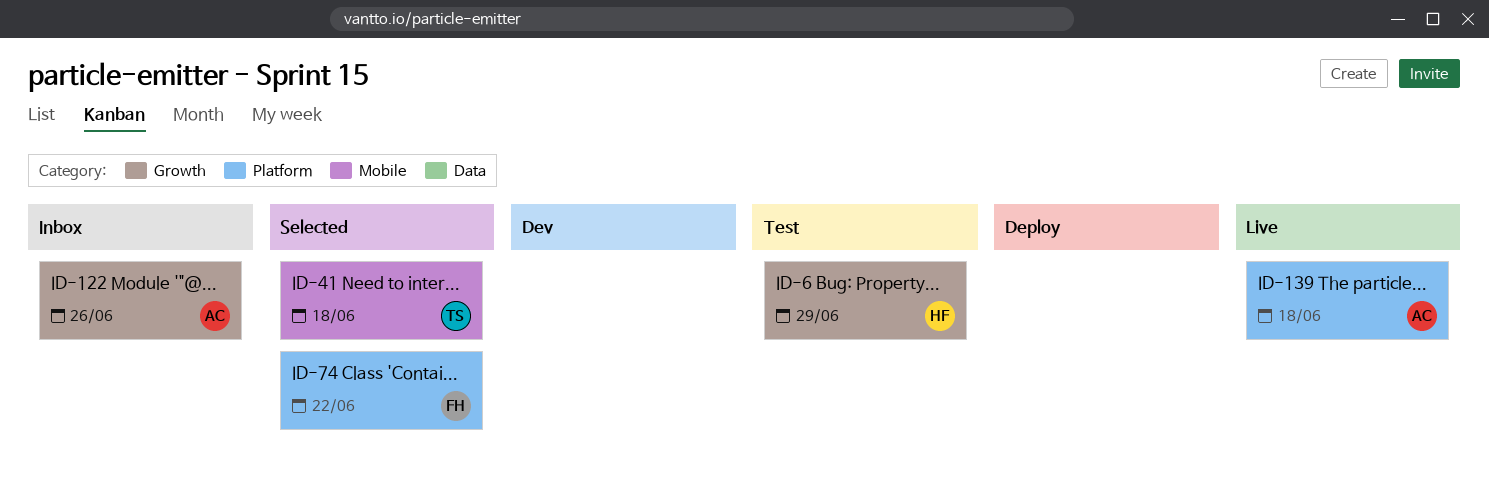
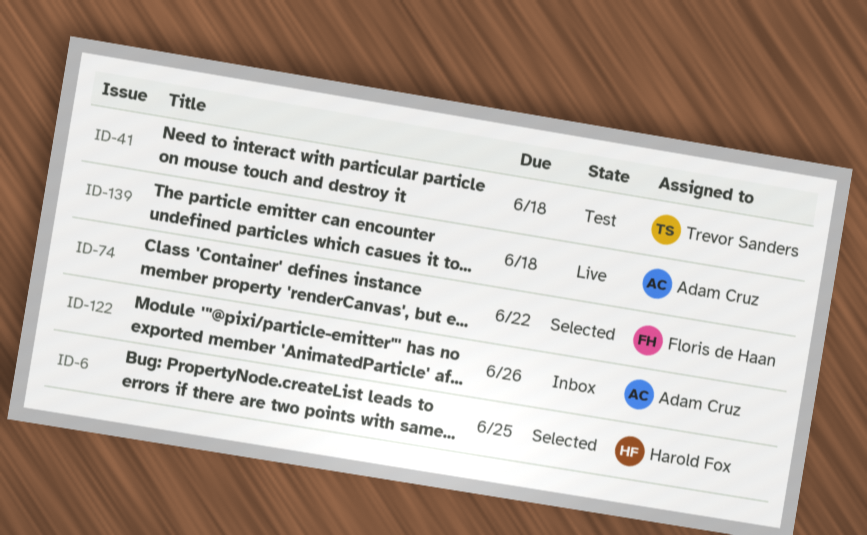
ID-6, status: Test -> Selected
ID-6, due: Jun 29 -> Jun 25
ID-41, status: Selected -> Test

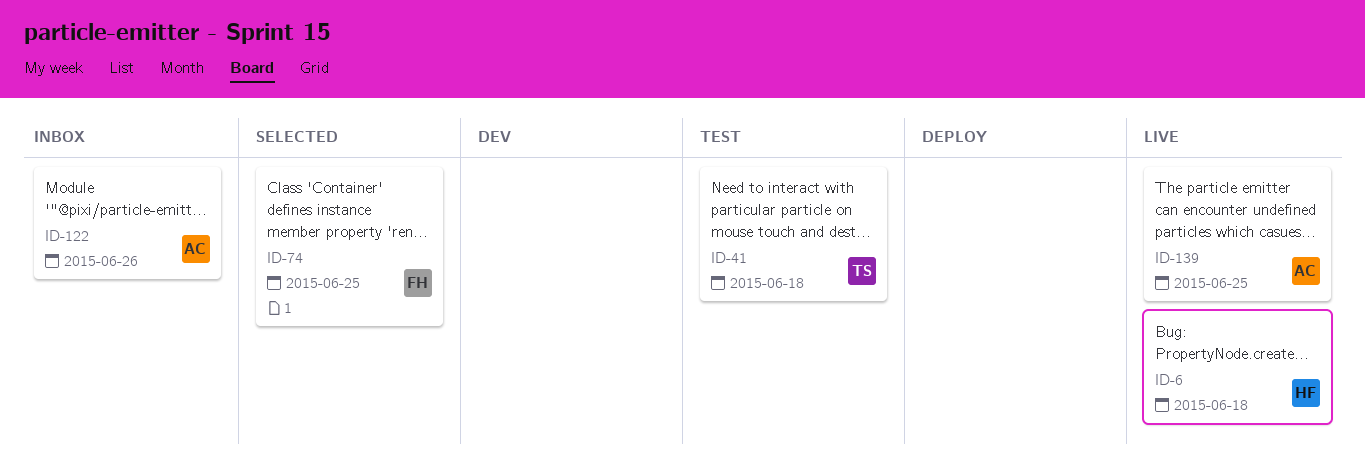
ID-6, status: Selected -> Live
ID-6, due: Jun 25 -> Jun 18
ID-74, due: Jun 22 -> Jun 25
ID-139, due: Jun 18 -> Jun 25

